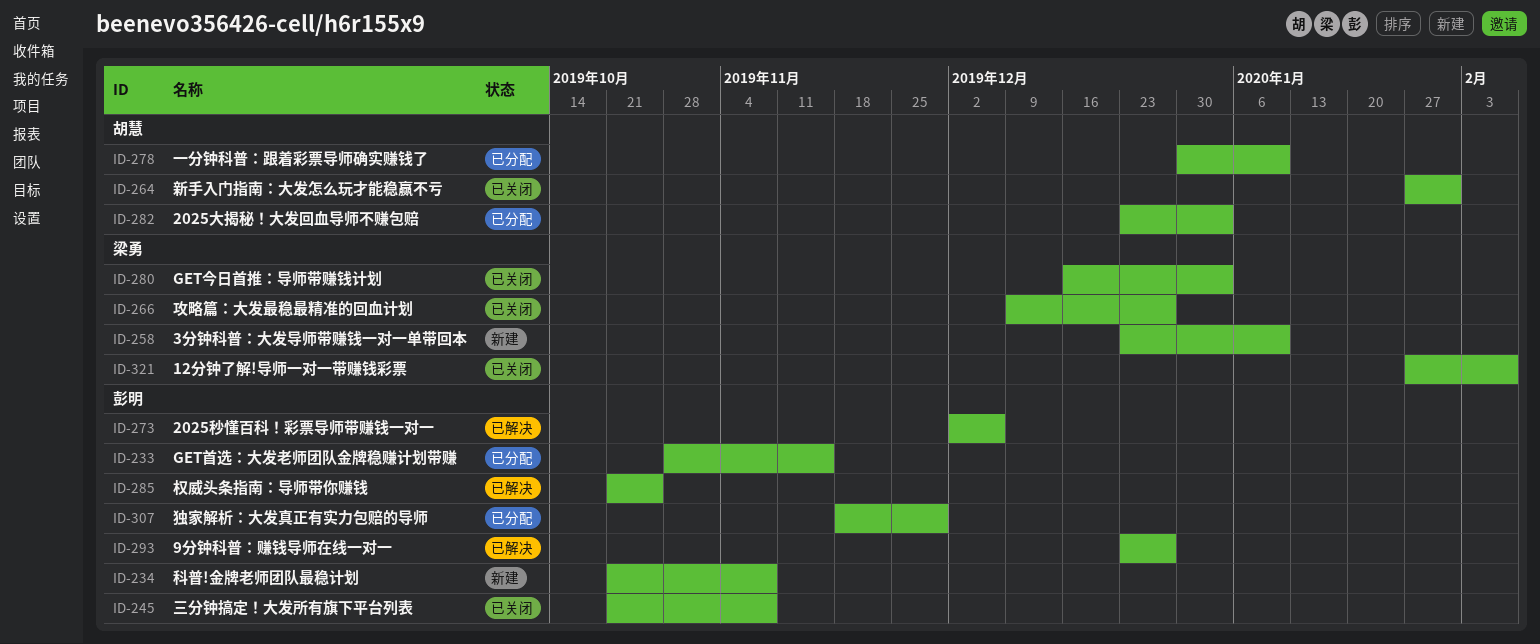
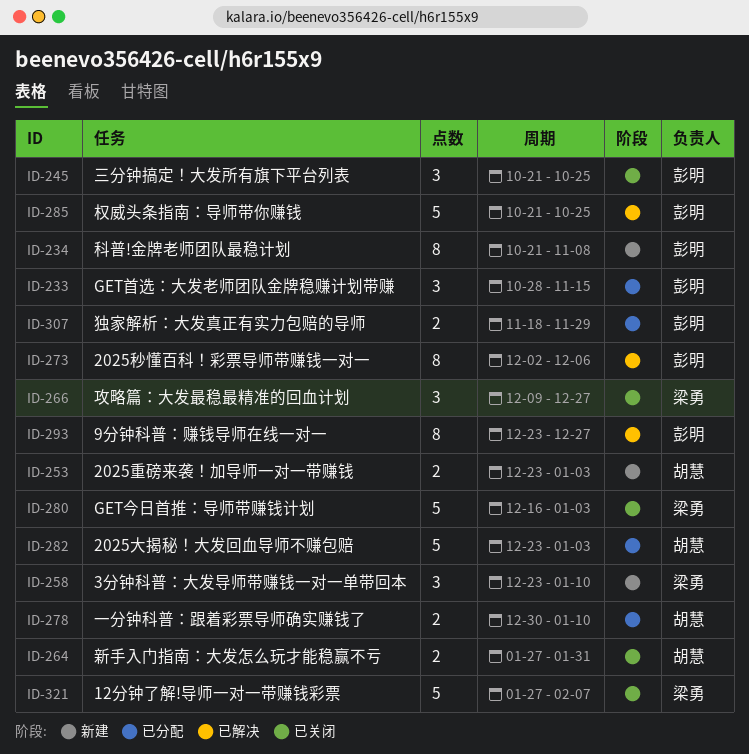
ID-245, due: Nov 8 -> Oct 25
ID-253: none -> present

